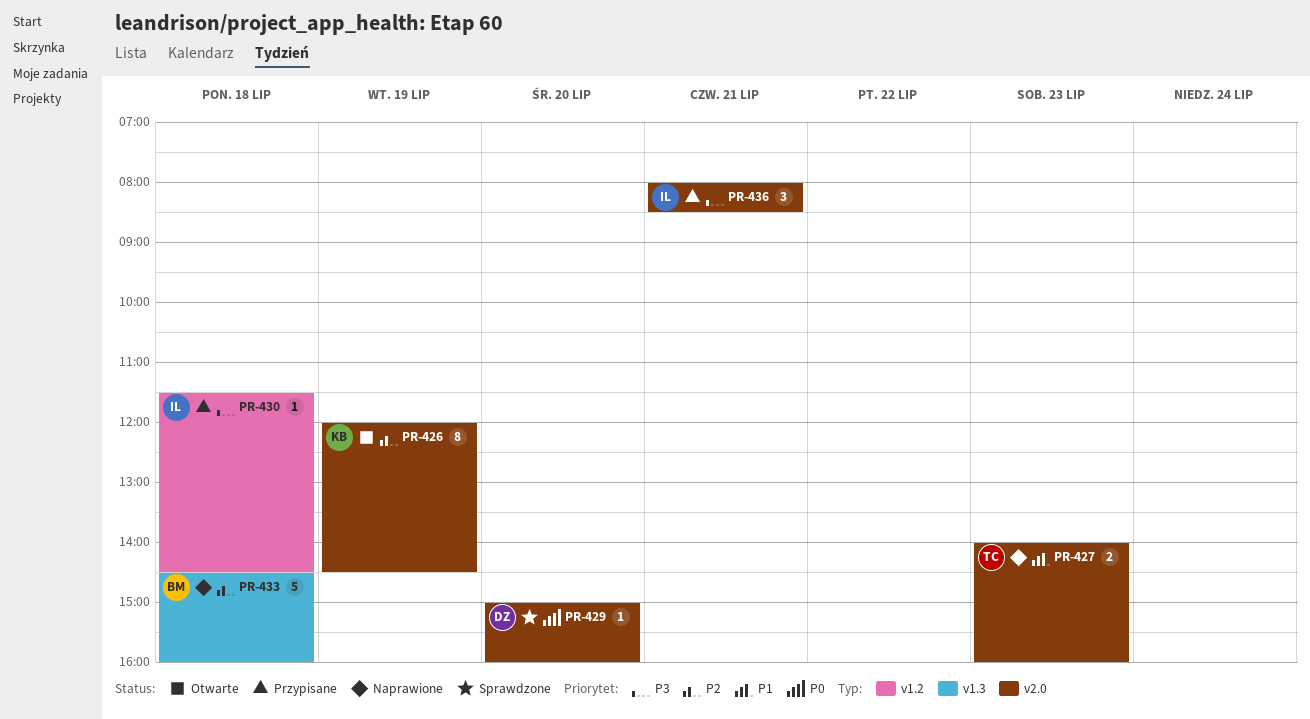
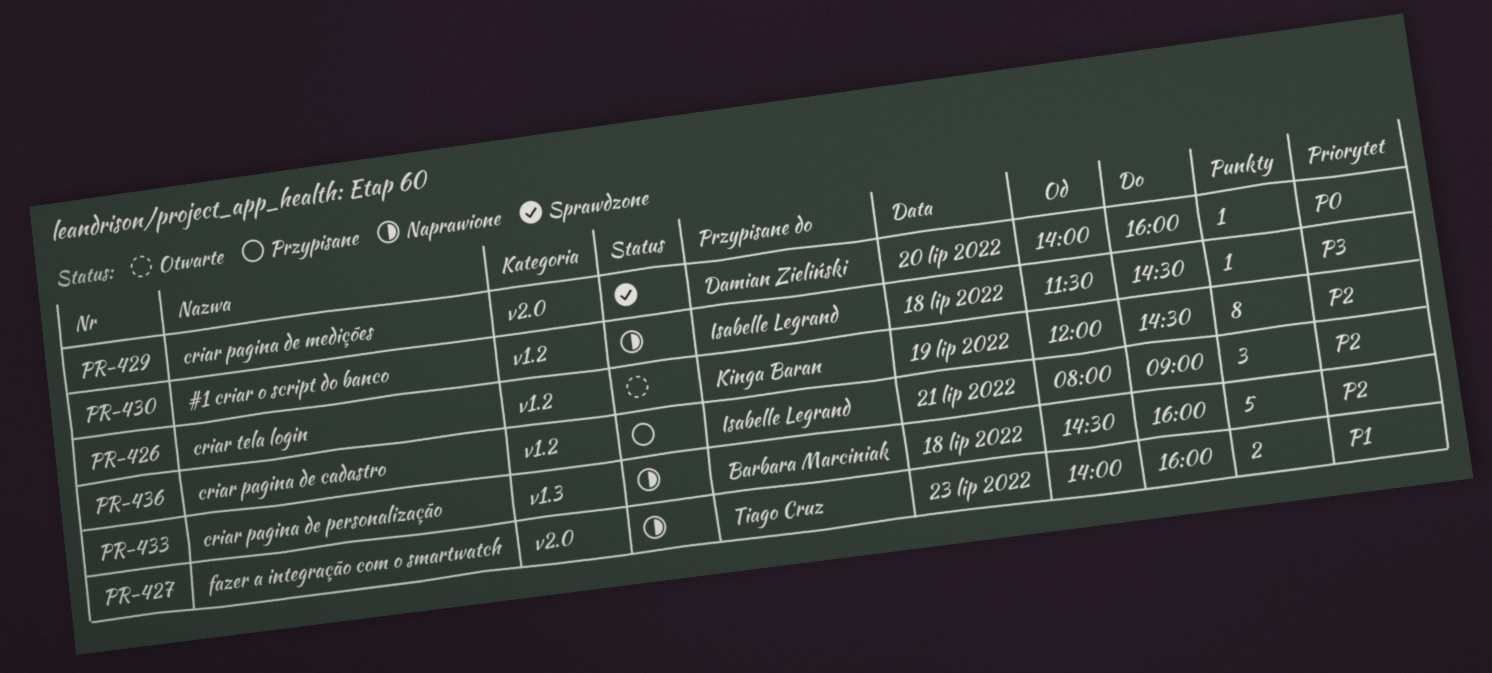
PR-426, label: v2.0 -> v1.2
PR-429, begins: 15:00 -> 14:00
PR-430, status: Przypisane -> Naprawione
PR-436, priority: P3 -> P2
PR-436, label: v2.0 -> v1.2
PR-436, ends: 08:30 -> 09:00

